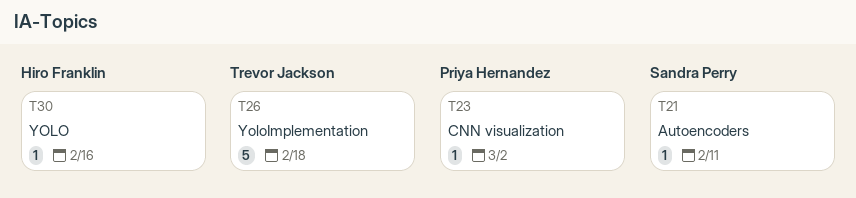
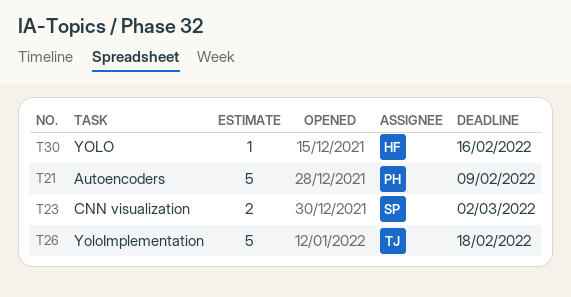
T21, owner: Sandra Perry -> Priya Hernandez
T21, estimate: 1 -> 5
T21, due: Feb 11 -> Feb 9
T23, owner: Priya Hernandez -> Sandra Perry
T23, estimate: 1 -> 2

